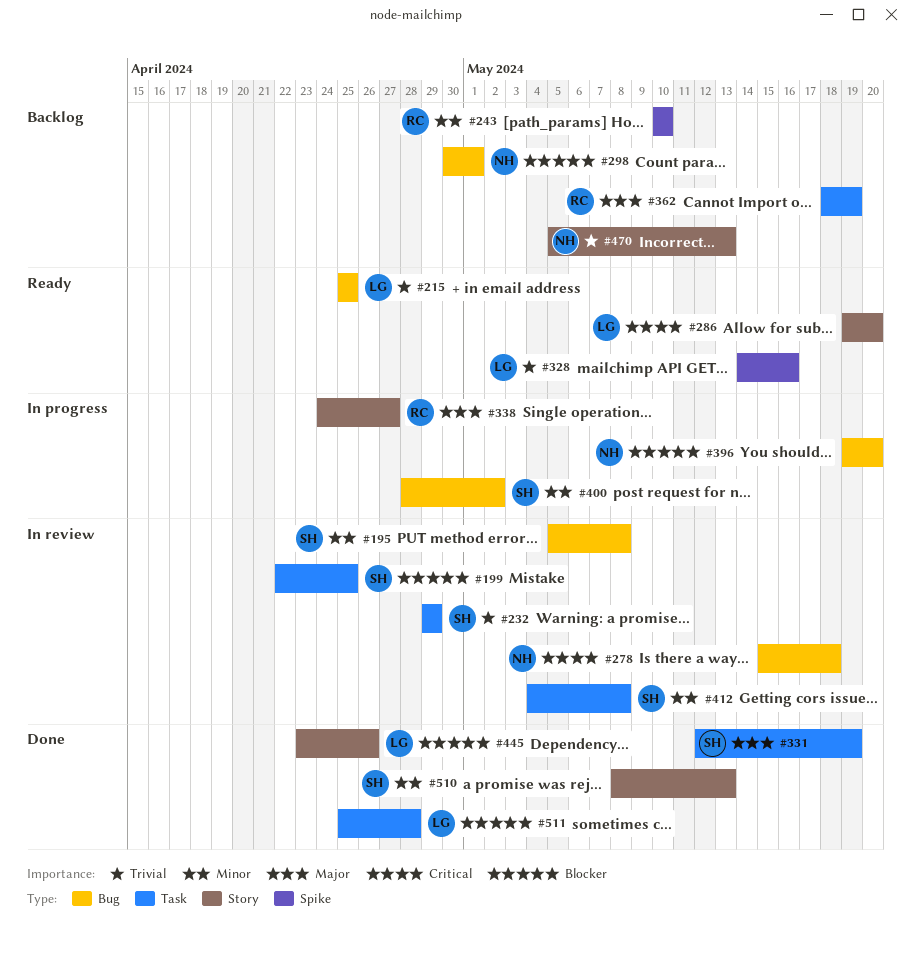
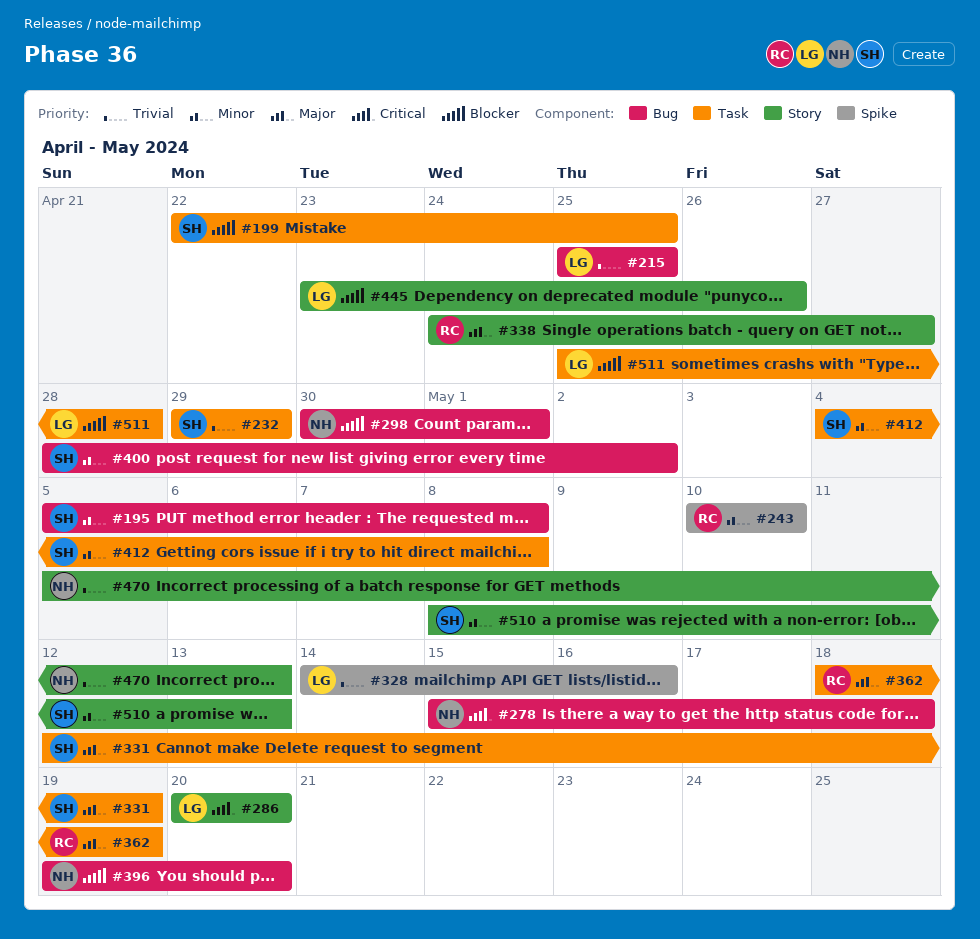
#286, start: May 19 -> May 20

